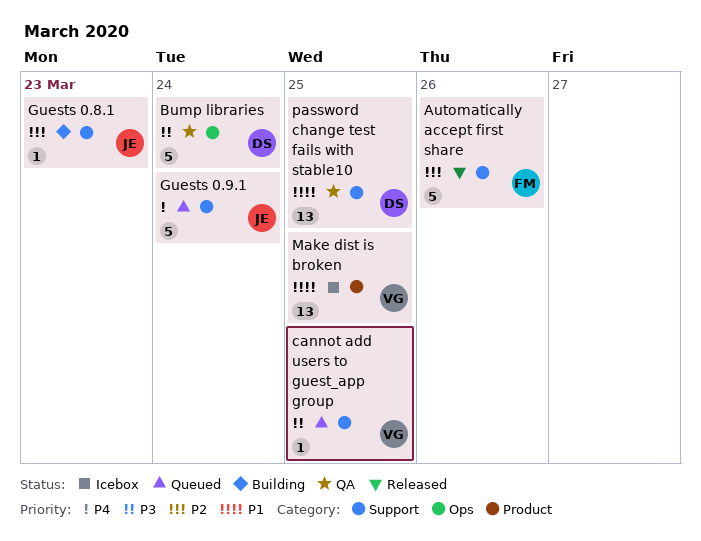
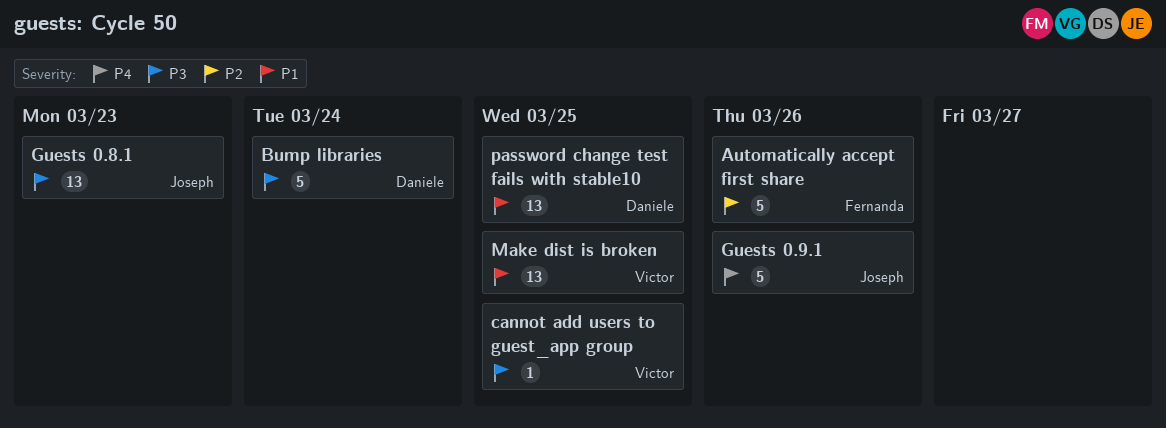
Guests 0.8.1, priority: P2 -> P3
Guests 0.8.1, estimate: 1 -> 13
Guests 0.9.1, due: Mar 24 -> Mar 26

